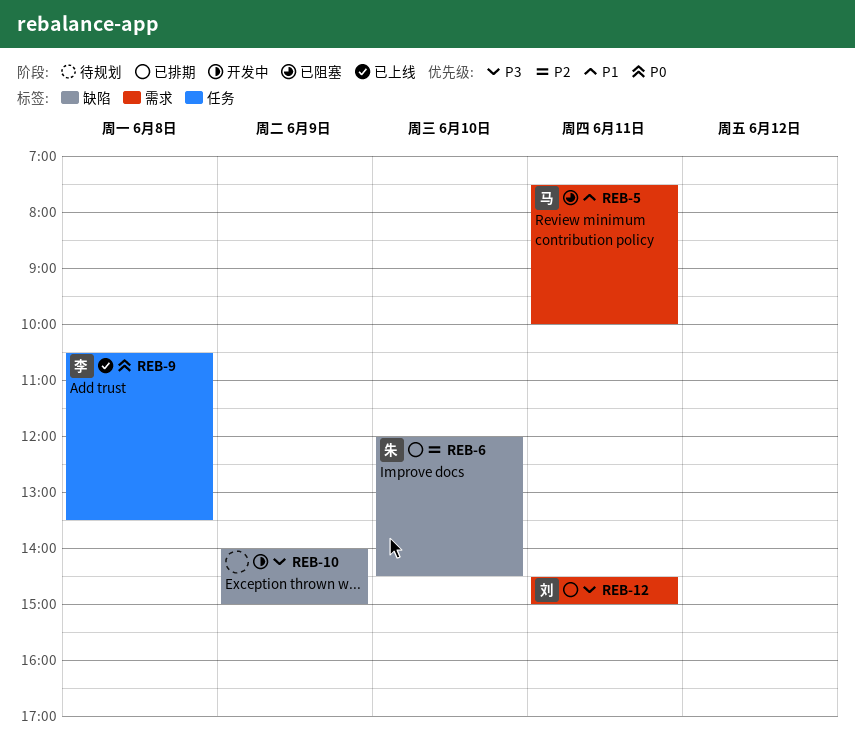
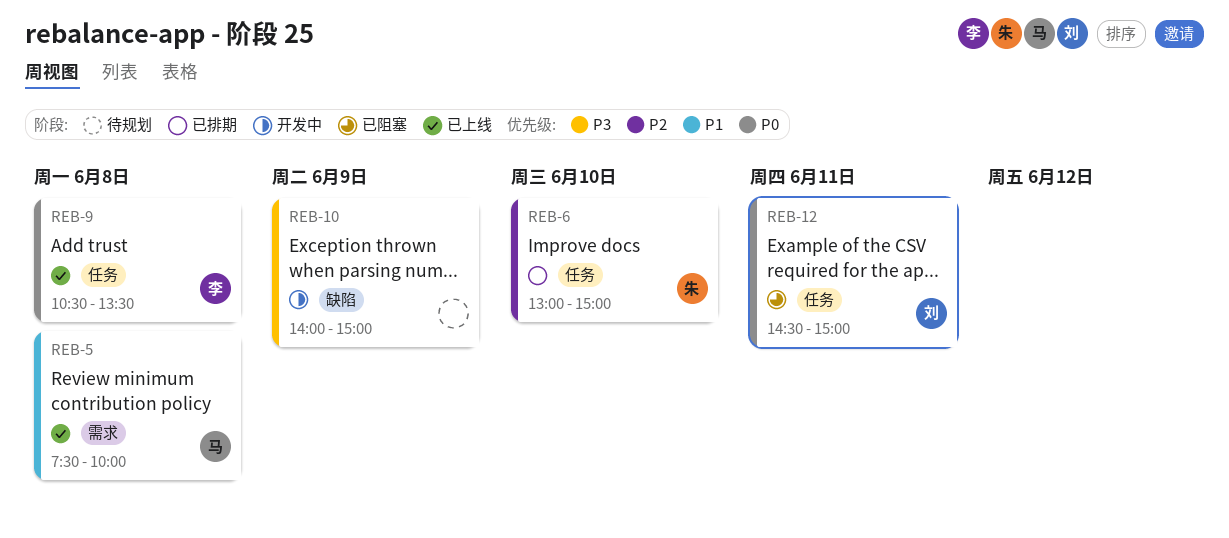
REB-5, status: 已阻塞 -> 已上线
REB-5, day: Jun 11 -> Jun 8
REB-6, label: 缺陷 -> 任务
REB-6, begins: 12:00 -> 13:00
REB-6, ends: 14:30 -> 15:00
REB-12, status: 已排期 -> 已阻塞
REB-12, priority: P3 -> P0
REB-12, label: 需求 -> 任务

